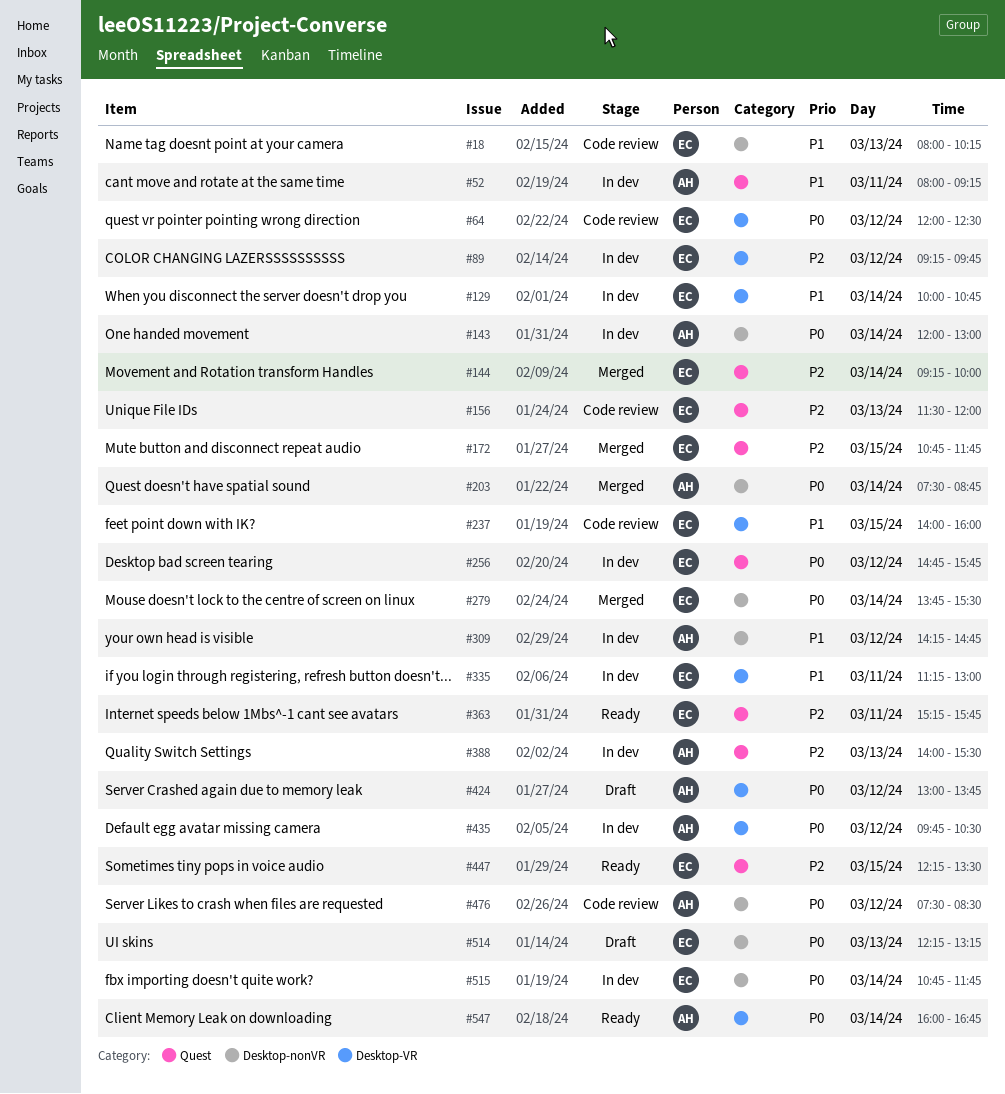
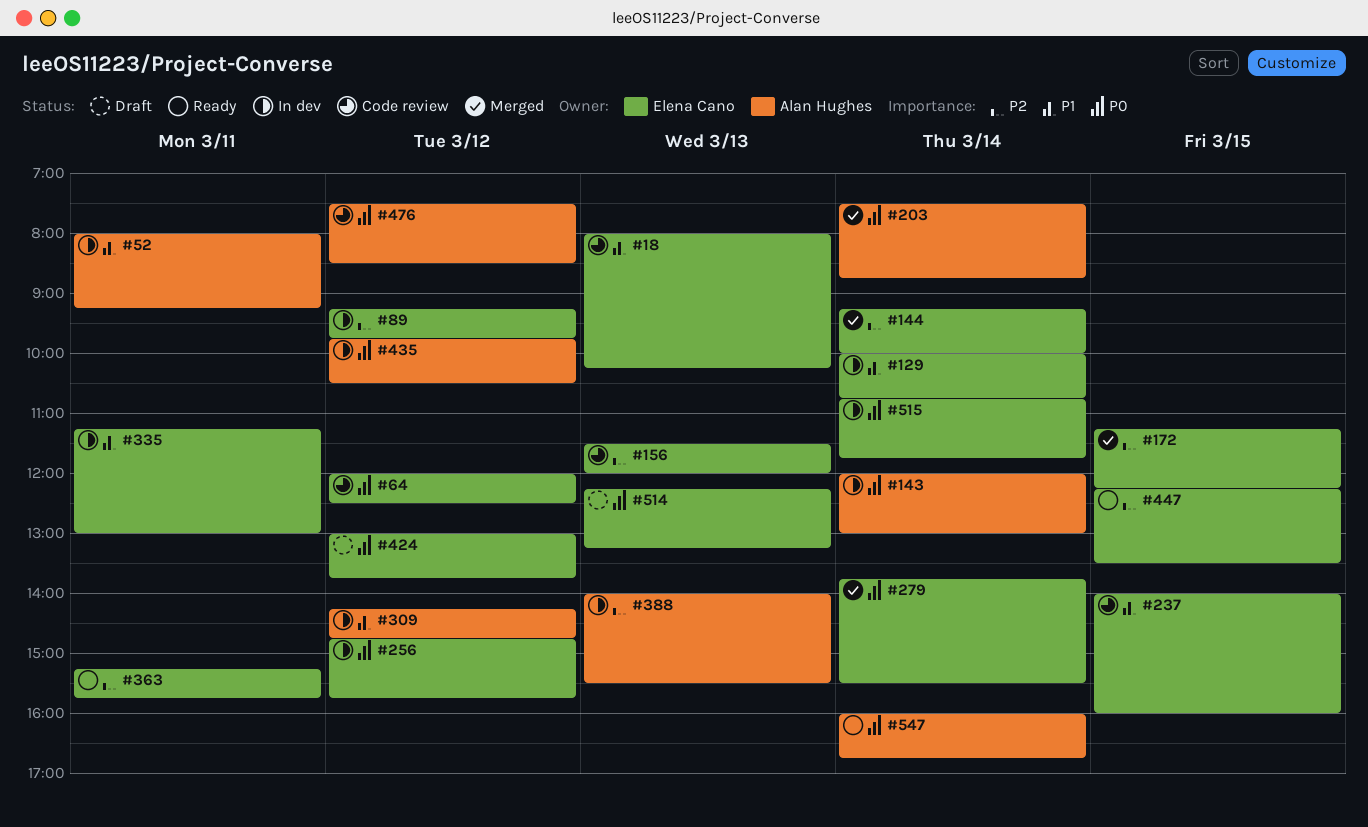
#172, begins: 10:45 -> 11:15
#172, ends: 11:45 -> 12:15
#424, owner: Alan Hughes -> Elena Cano

